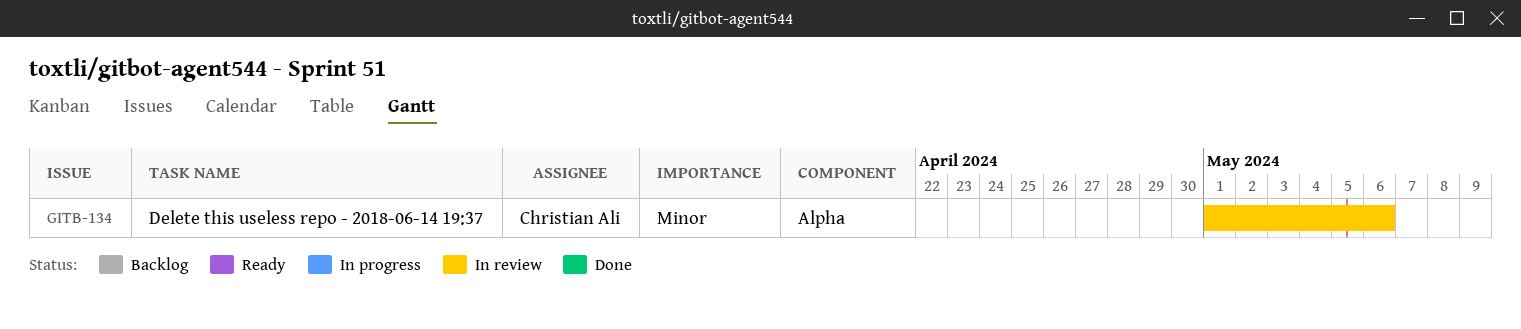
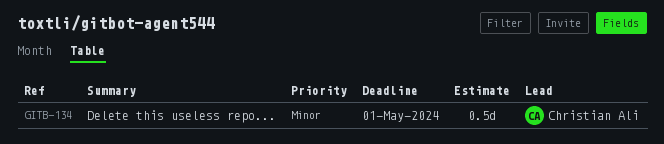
GITB-134, due: May 6 -> May 1

